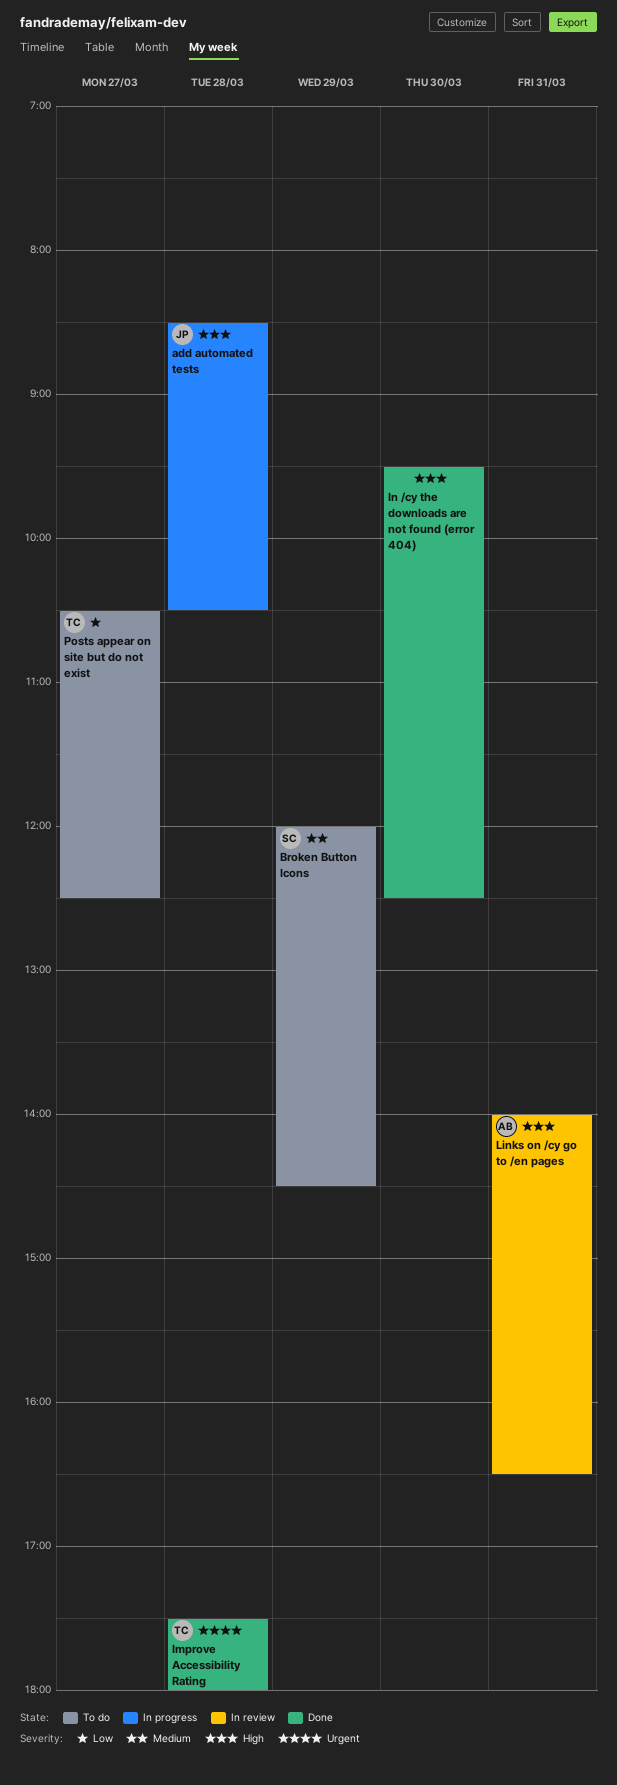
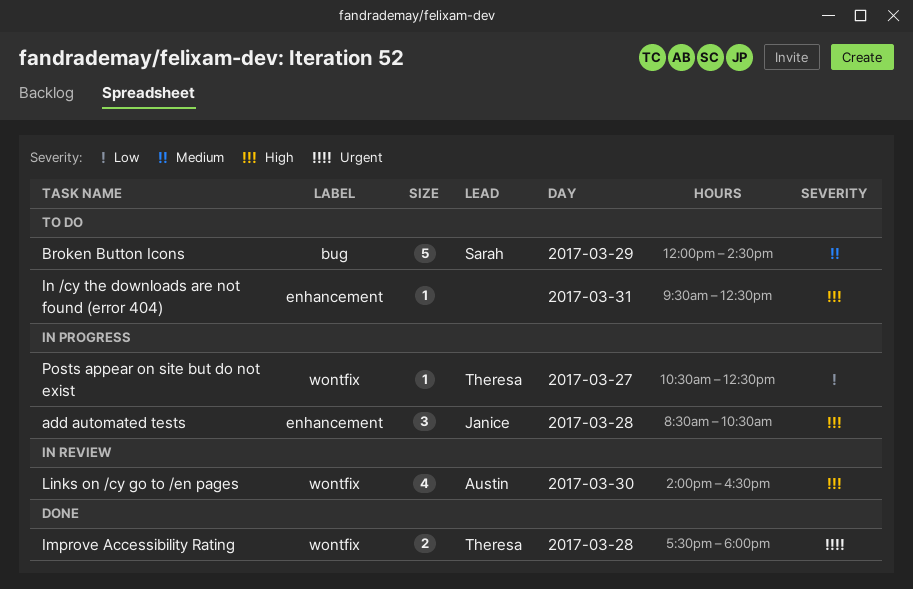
In /cy the downloads are not found (error 404), status: Done -> To do
In /cy the downloads are not found (error 404), day: Mar 30 -> Mar 31
Links on /cy go to /en pages, day: Mar 31 -> Mar 30
Posts appear on site but do not exist, status: To do -> In progress

